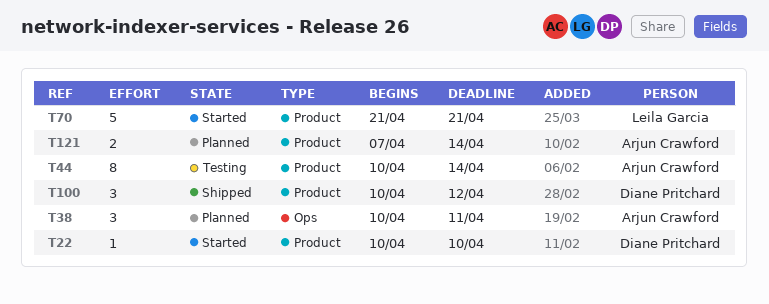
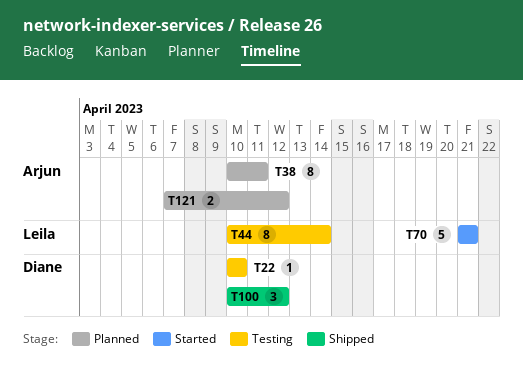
T22, status: Started -> Testing
T38, estimate: 3 -> 8
T44, owner: Arjun Crawford -> Leila Garcia
T121, due: Apr 14 -> Apr 12

